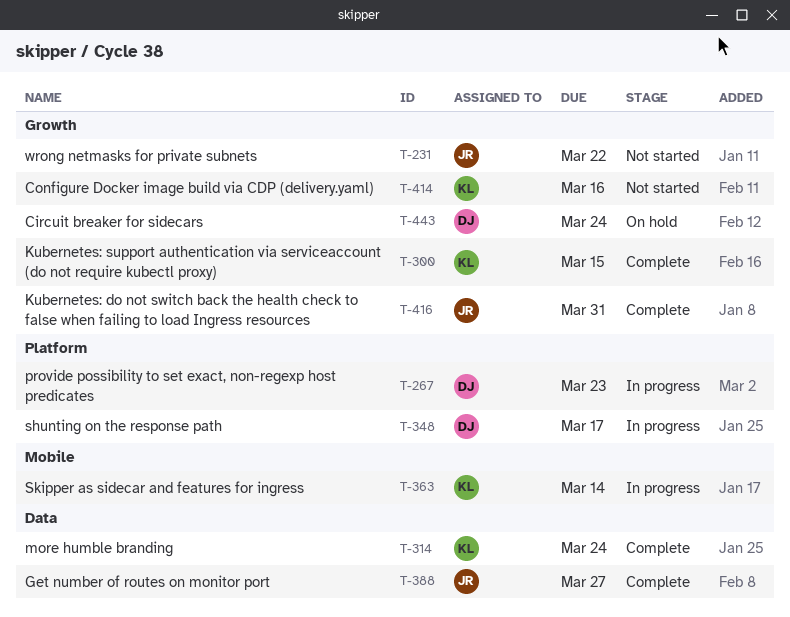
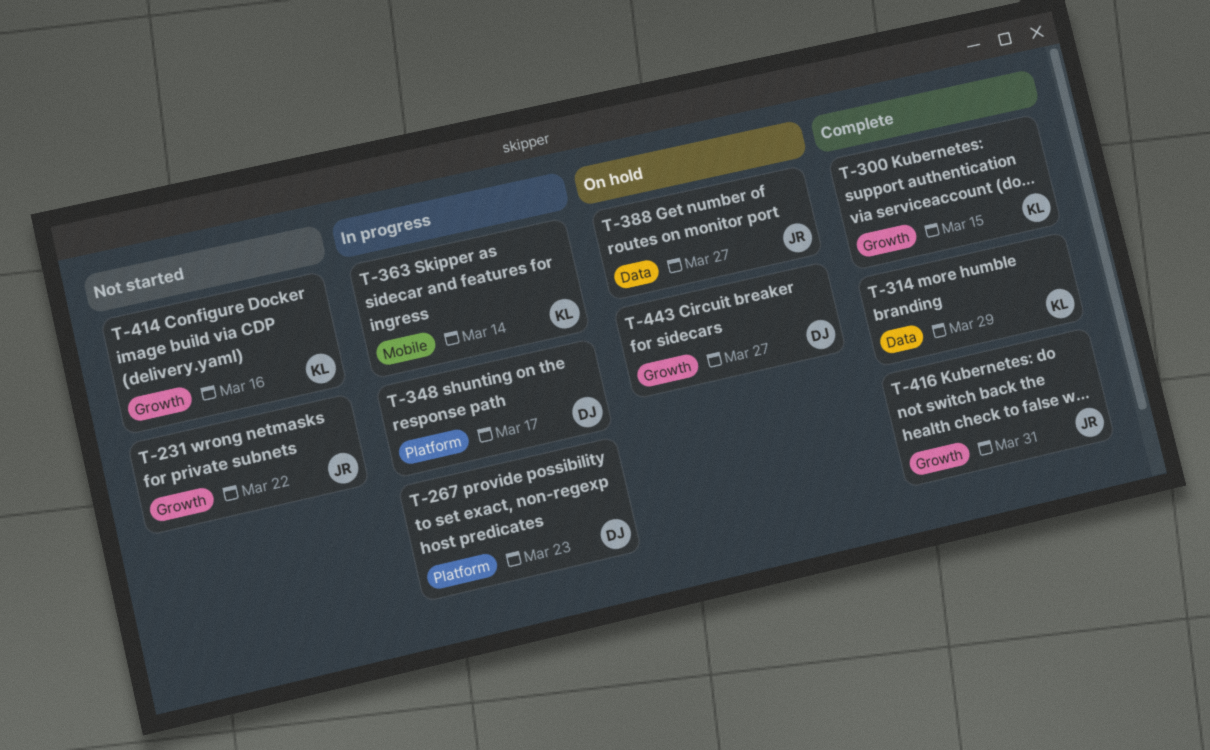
T-314, due: Mar 24 -> Mar 29
T-388, status: Complete -> On hold
T-443, due: Mar 24 -> Mar 27

